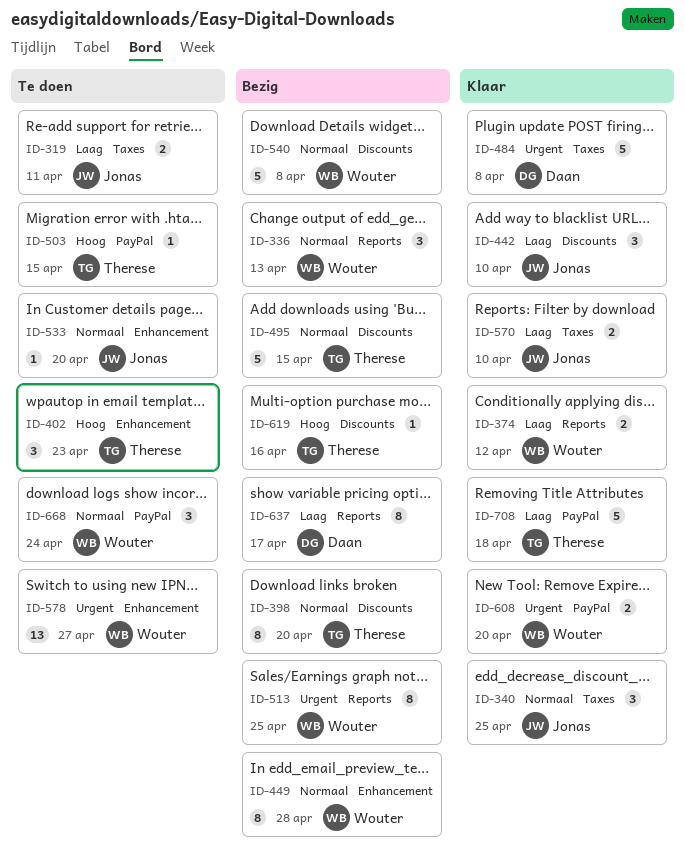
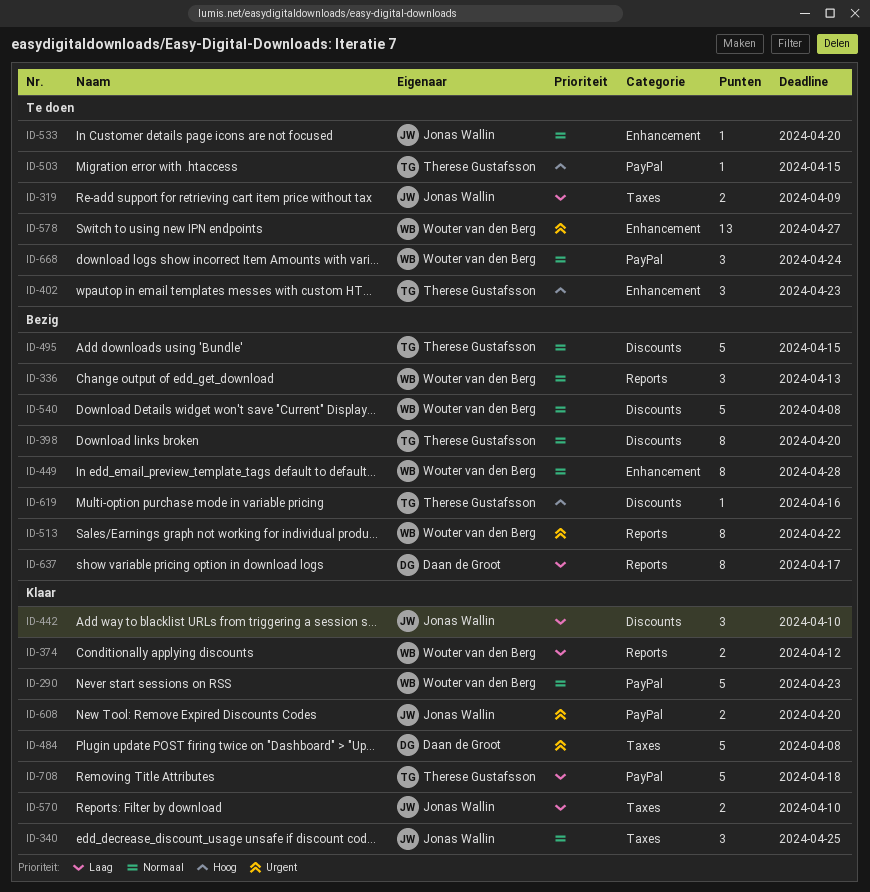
ID-290: none -> present
ID-319, due: Apr 11 -> Apr 9
ID-513, due: Apr 25 -> Apr 22
ID-608, owner: Wouter van den Berg -> Jonas Wallin

